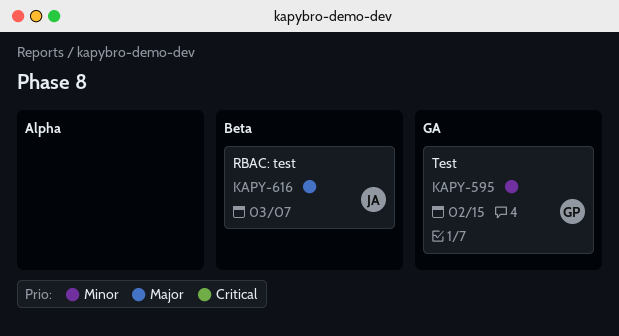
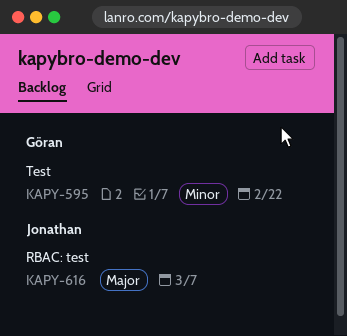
KAPY-595, due: Feb 15 -> Feb 22

